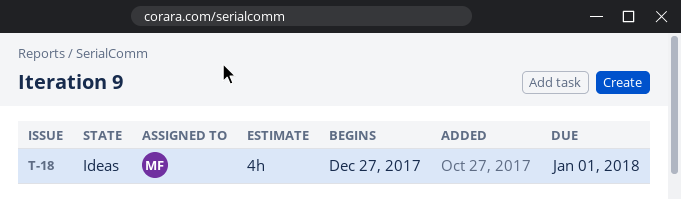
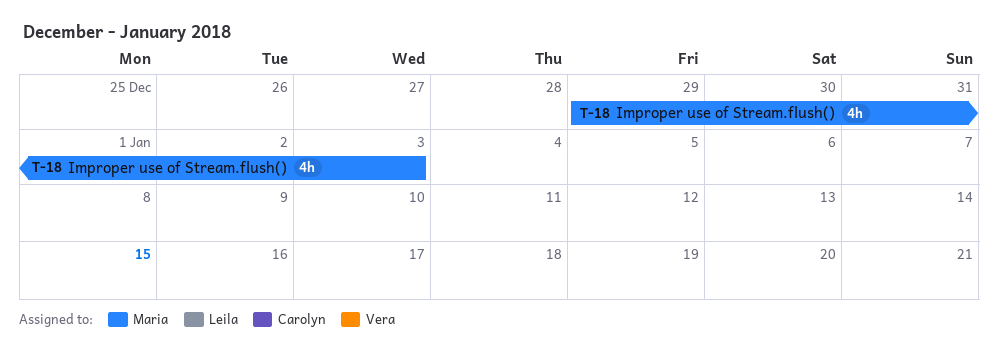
T-18, start: Dec 27 -> Dec 29
T-18, due: Jan 1 -> Jan 3

